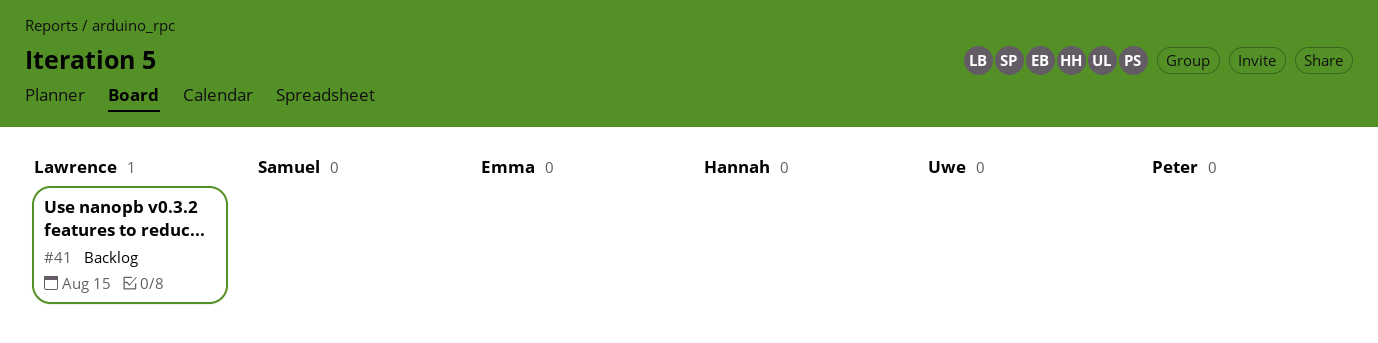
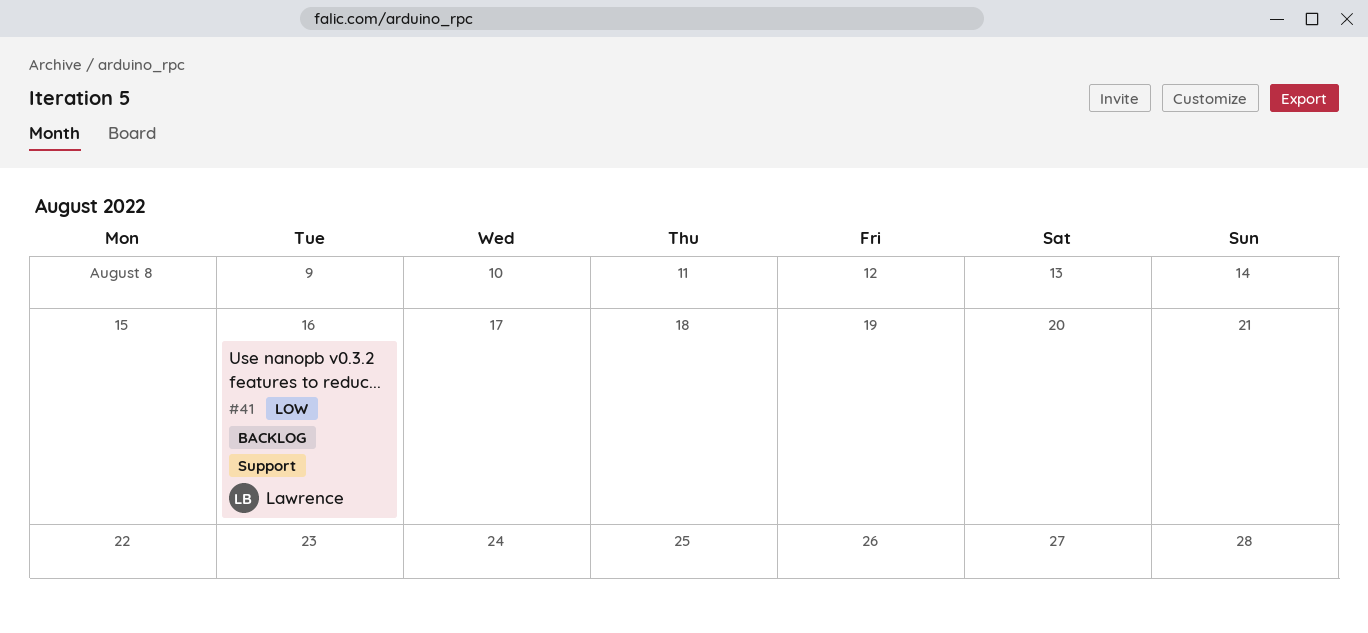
#41, due: Aug 15 -> Aug 16

